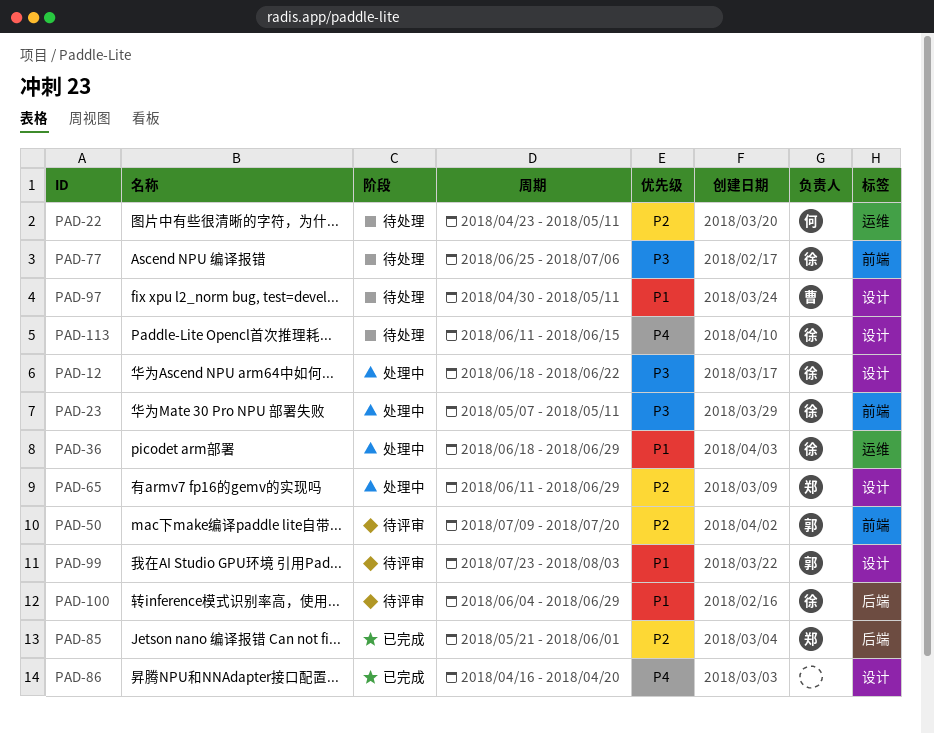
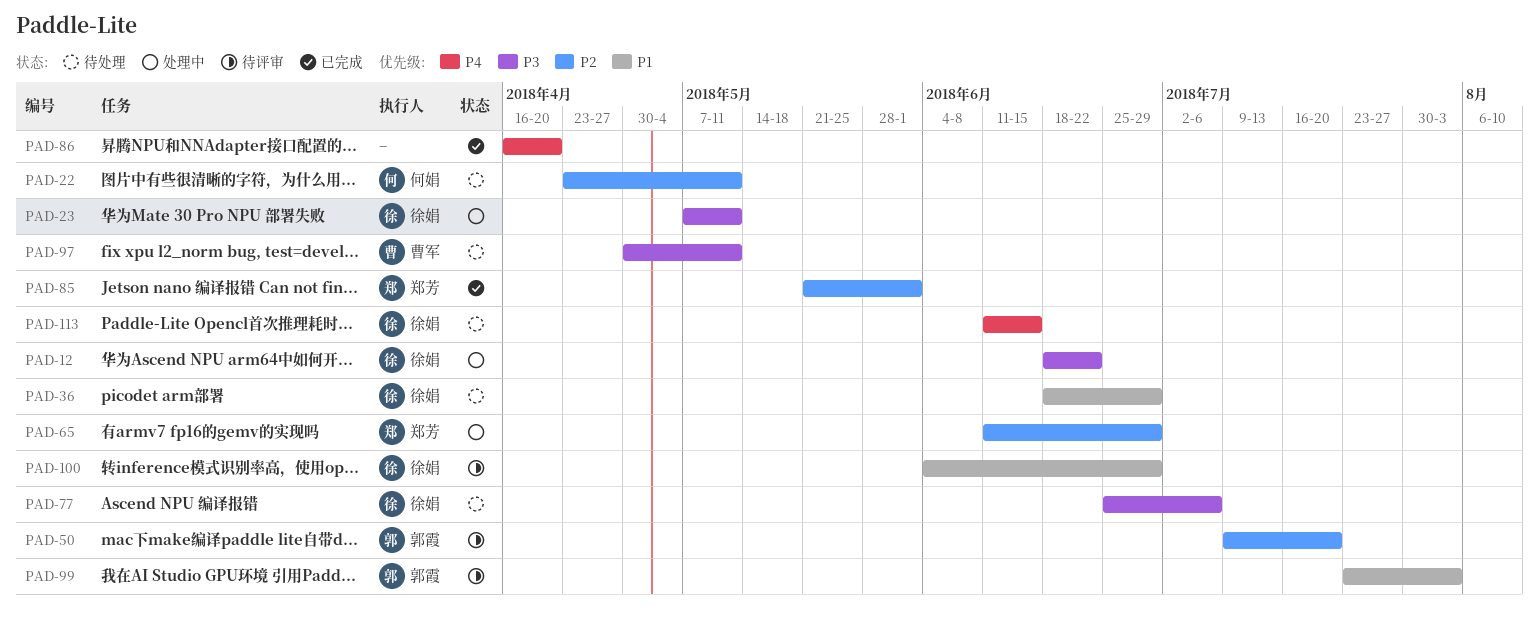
PAD-36, status: 处理中 -> 待处理
PAD-97, priority: P1 -> P3

